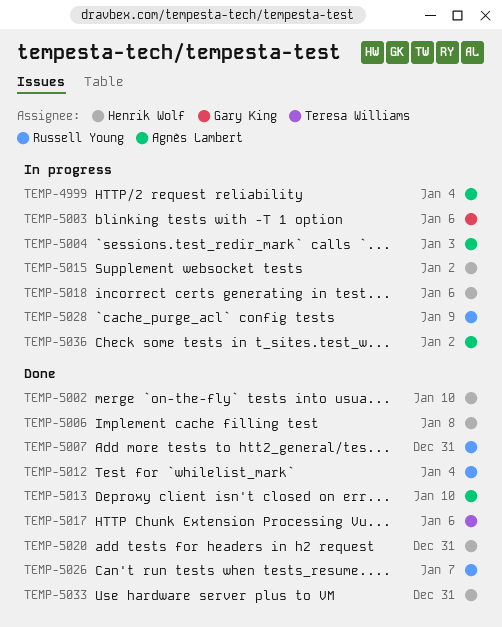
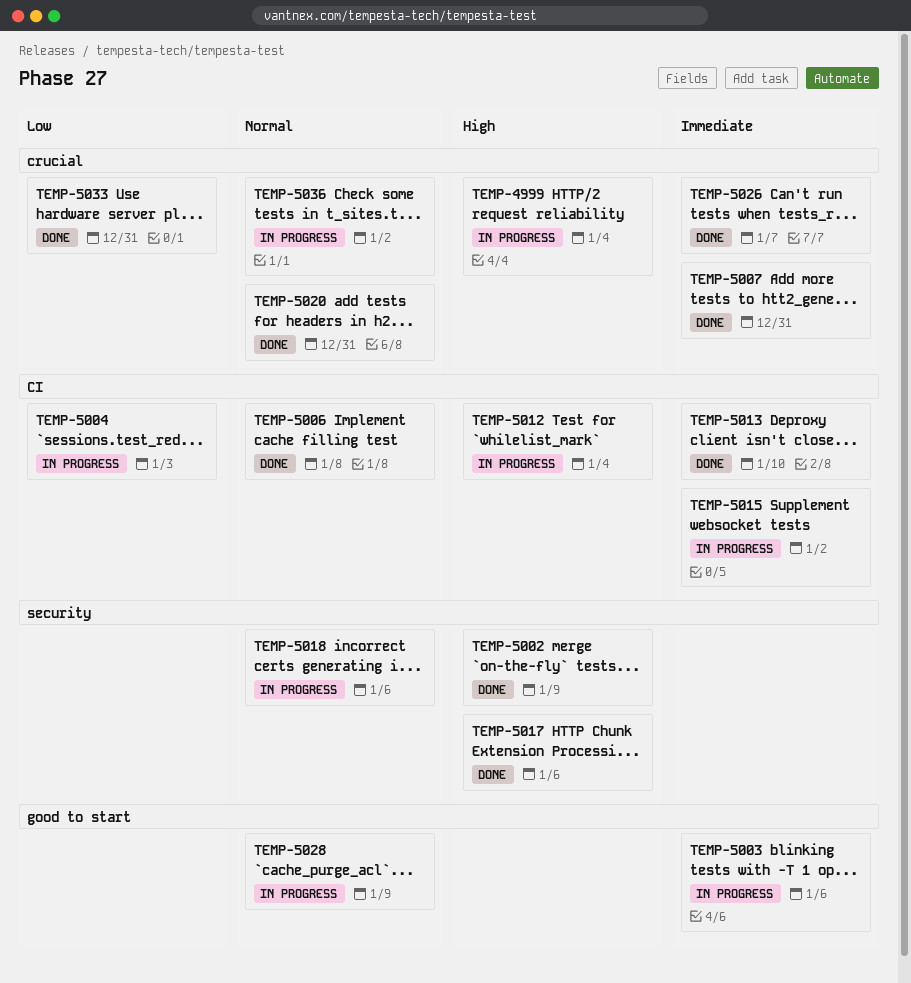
TEMP-5002, due: Jan 10 -> Jan 9
TEMP-5012, status: Done -> In progress

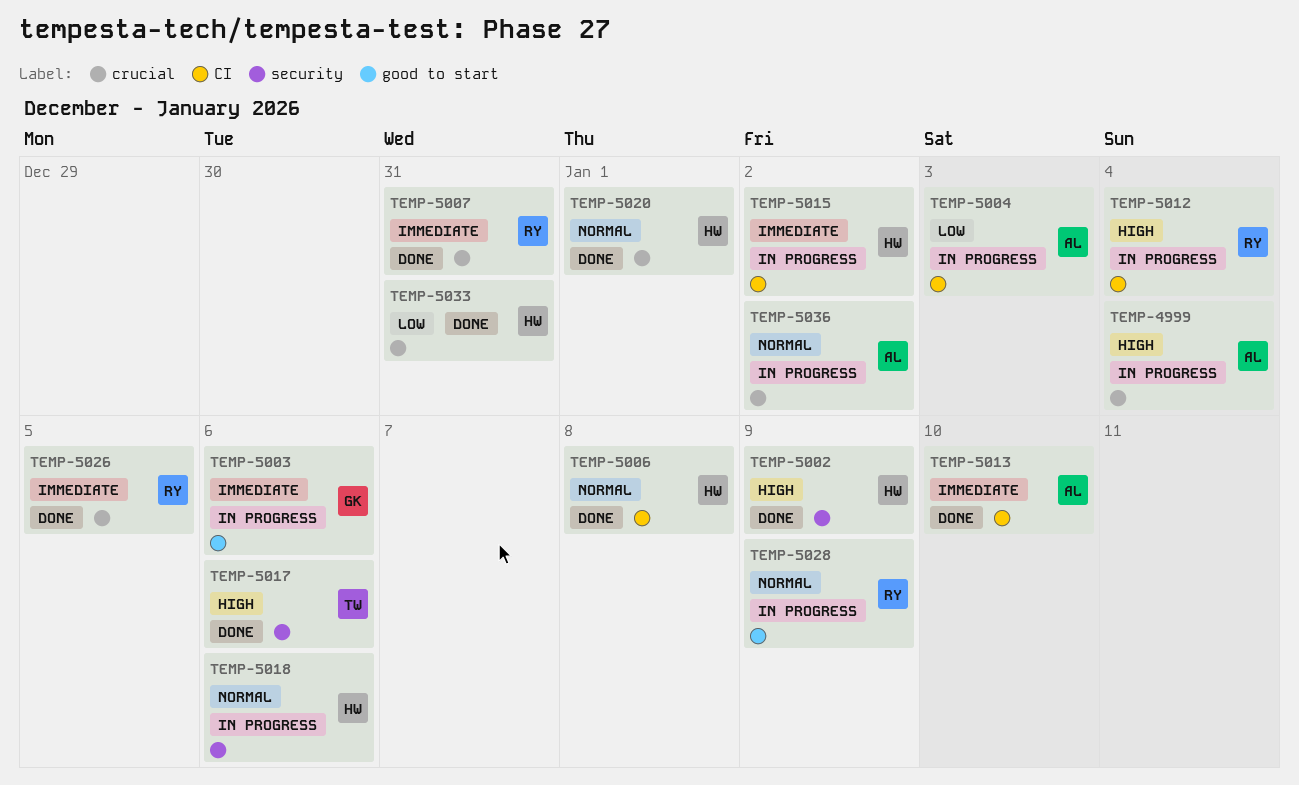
TEMP-5020, due: Dec 31 -> Jan 1
TEMP-5026, due: Jan 7 -> Jan 5

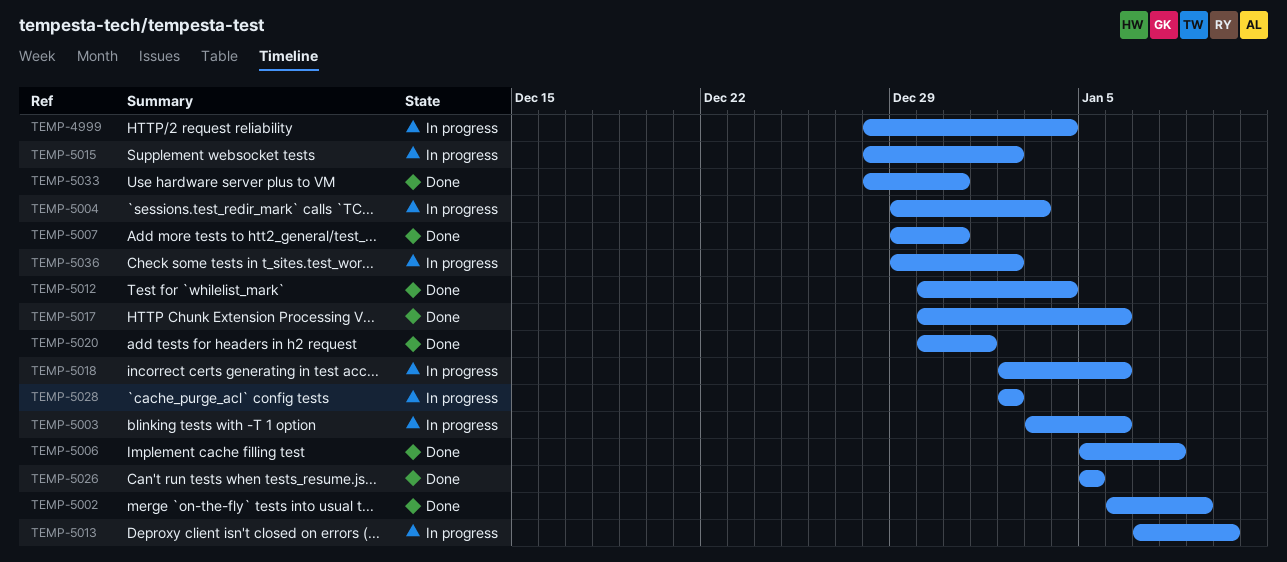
TEMP-5012, status: In progress -> Done
TEMP-5013, status: Done -> In progress
TEMP-5028, due: Jan 9 -> Jan 2

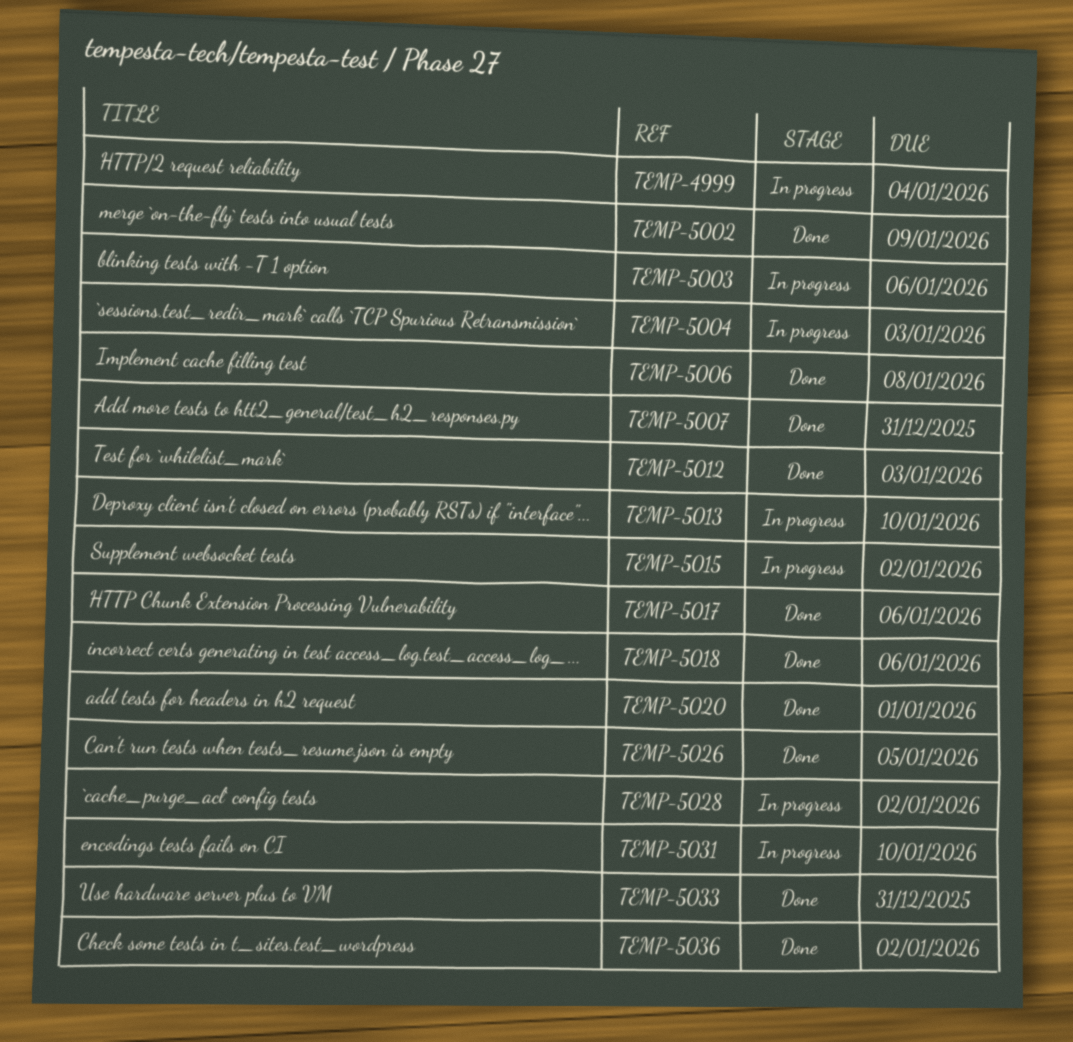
TEMP-5012, due: Jan 4 -> Jan 3
TEMP-5018, status: In progress -> Done
TEMP-5031: none -> present
TEMP-5036, status: In progress -> Done

